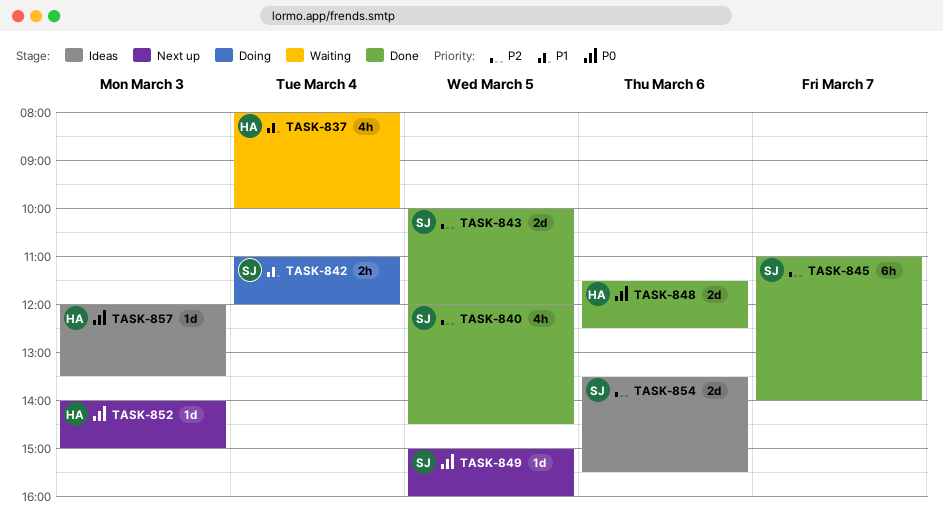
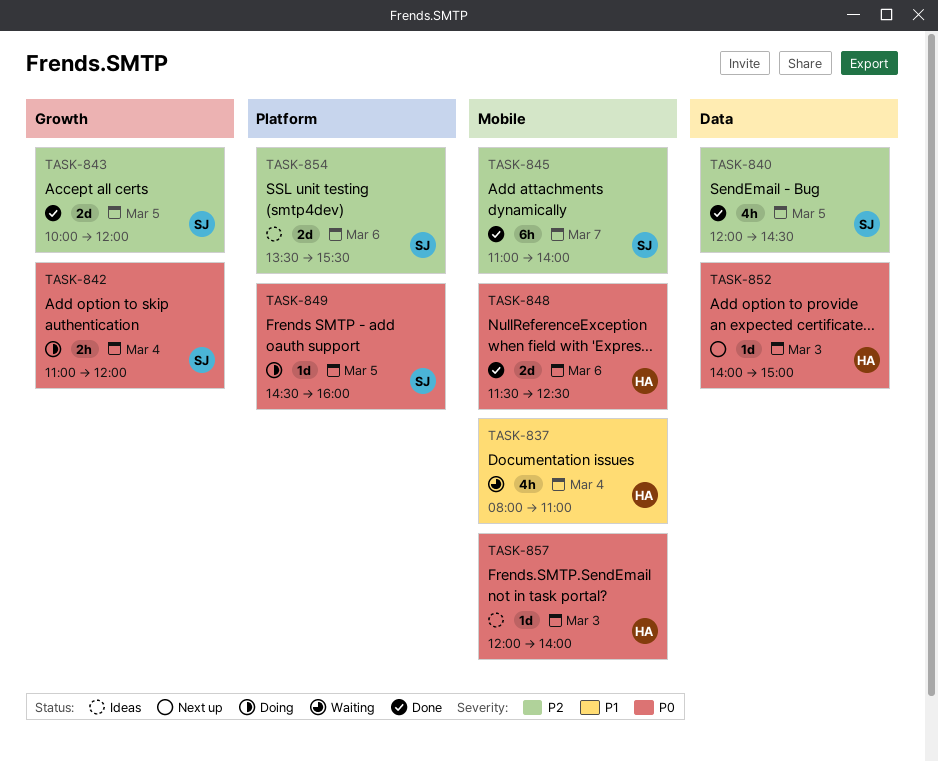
TASK-837, ends: 10:00 -> 11:00
TASK-842, priority: P1 -> P0
TASK-849, status: Next up -> Doing
TASK-849, begins: 15:00 -> 14:30
TASK-857, ends: 13:30 -> 14:00

